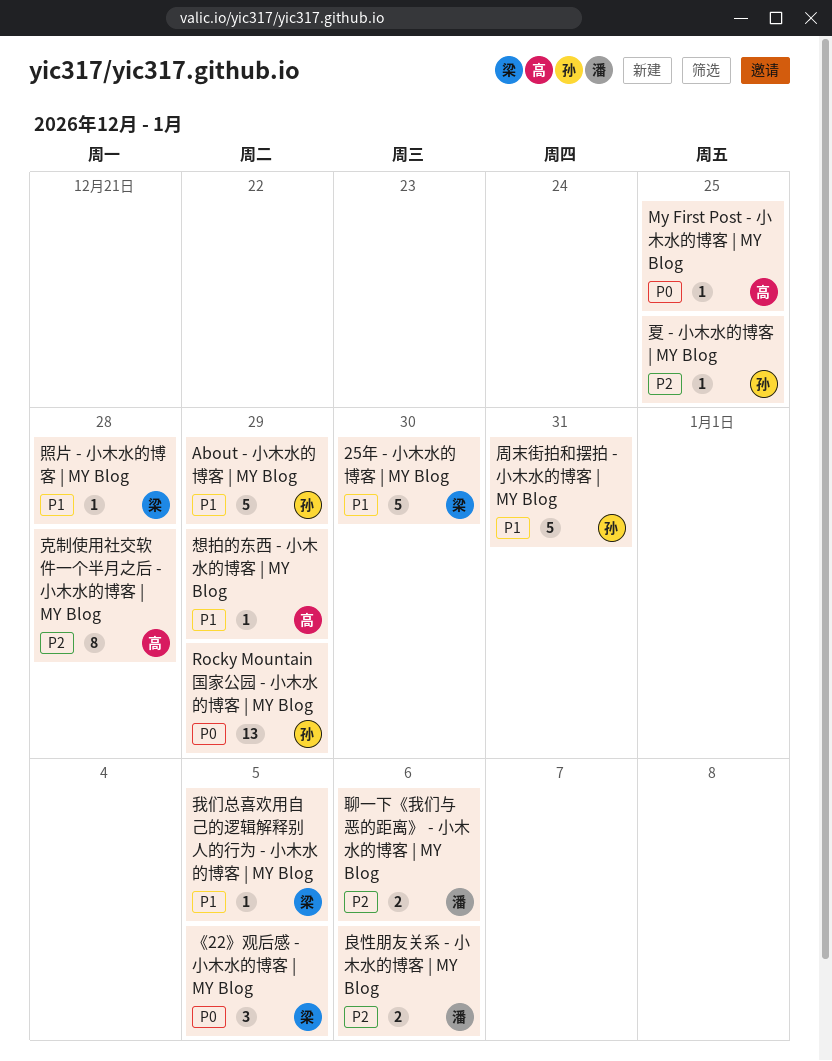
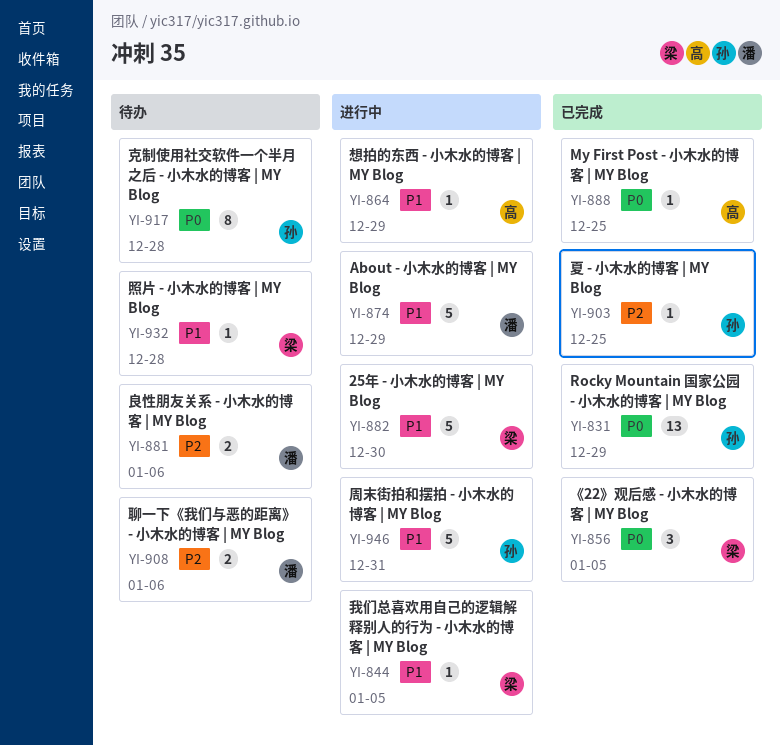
About - 小木水的博客 | MY Blog, owner: 孙 -> 潘
克制使用社交软件一个半月之后 - 小木水的博客 | MY Blog, owner: 高 -> 孙
克制使用社交软件一个半月之后 - 小木水的博客 | MY Blog, priority: P2 -> P0

